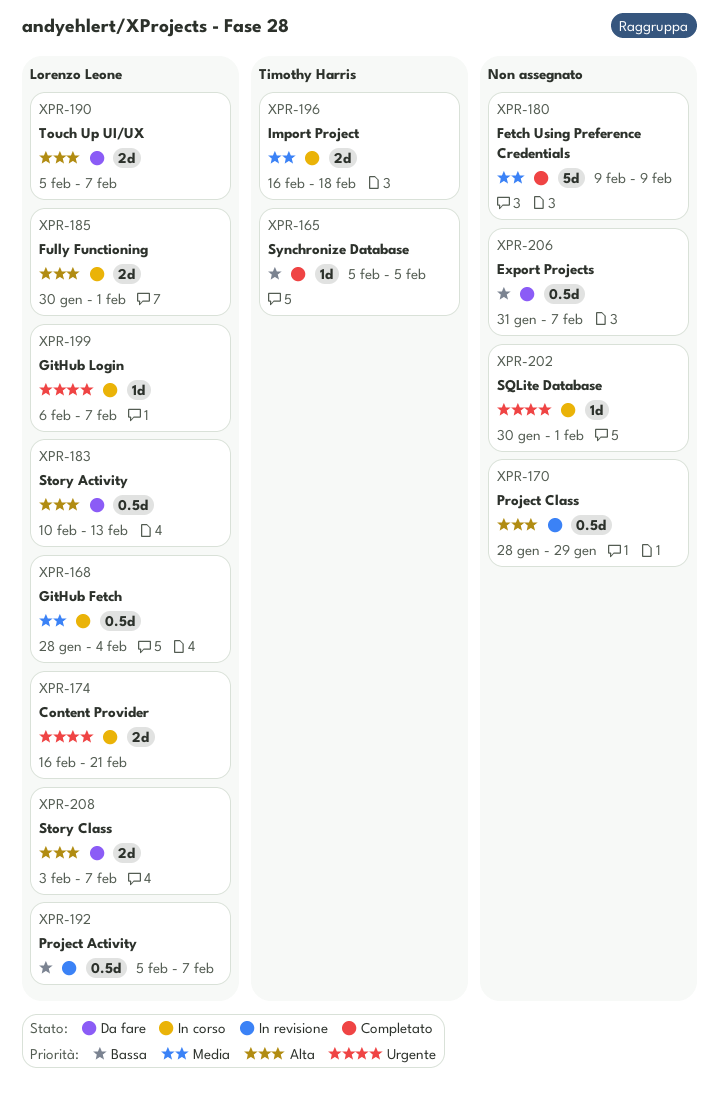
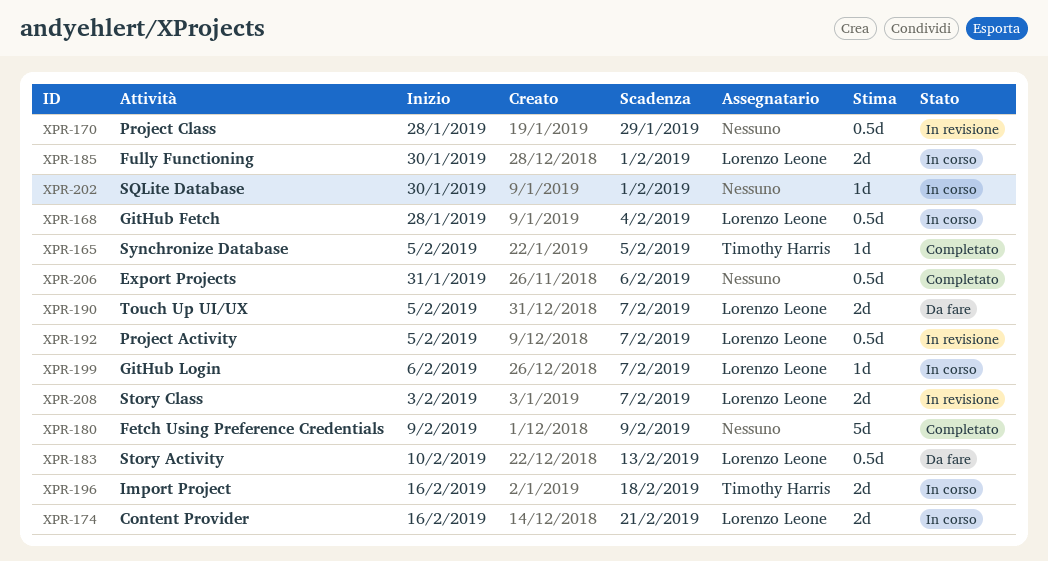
XPR-206, status: Da fare -> Completato
XPR-206, due: Feb 7 -> Feb 6
XPR-208, status: Da fare -> In revisione

